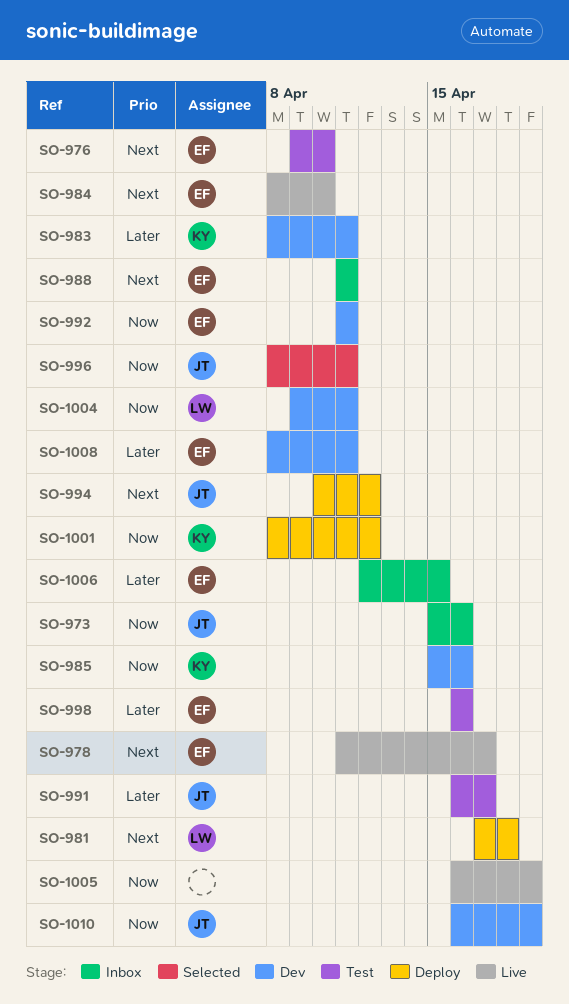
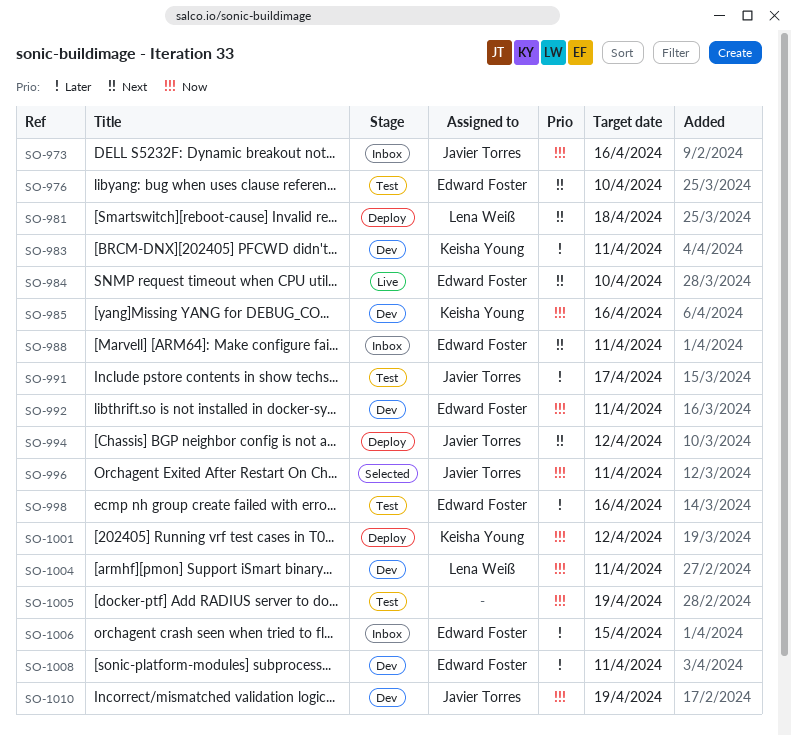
SO-978: present -> none
SO-1005, status: Live -> Test

